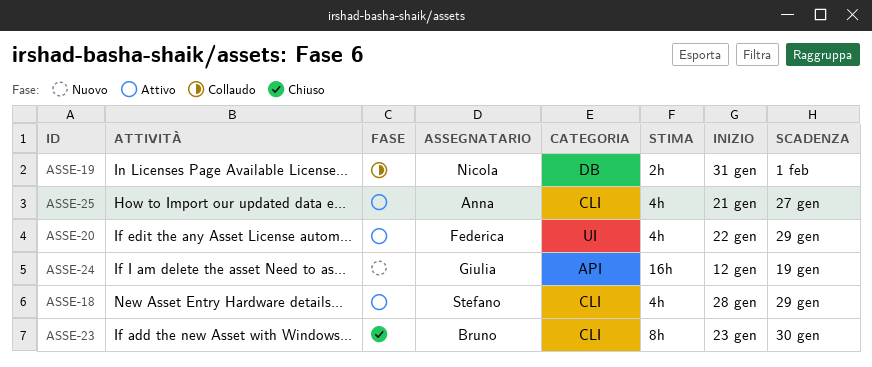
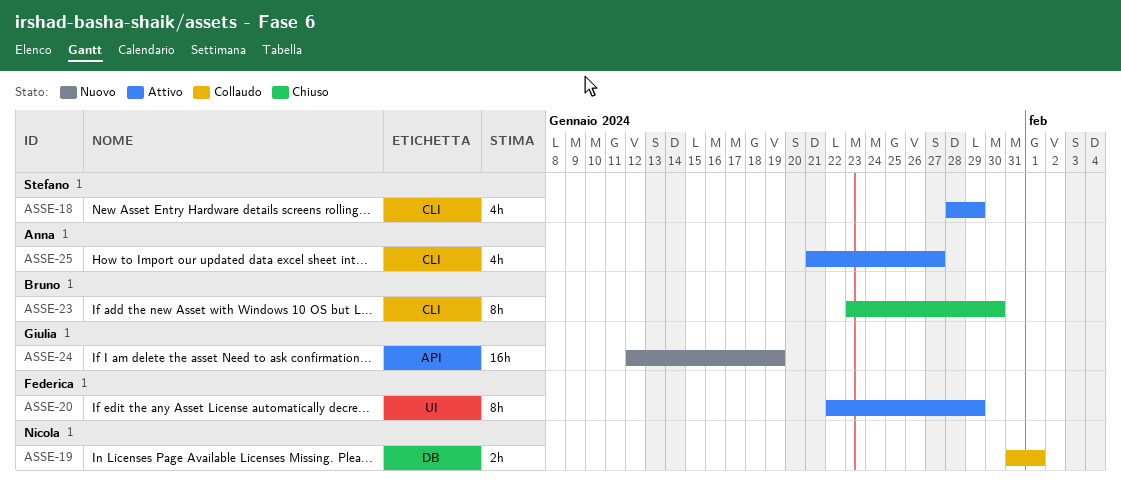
ASSE-20, estimate: 4h -> 8h

